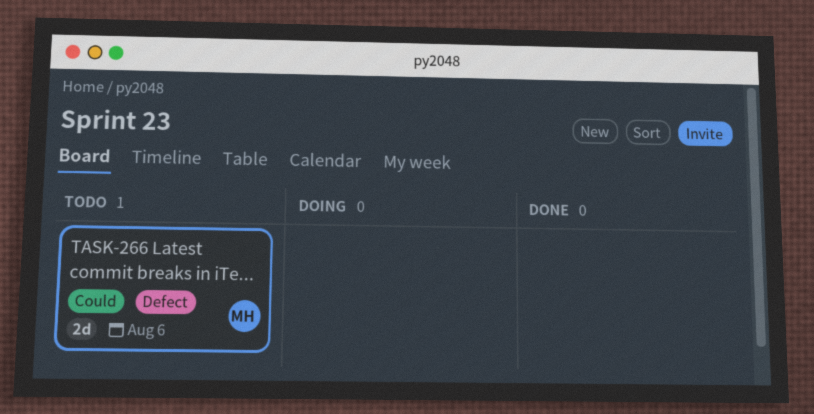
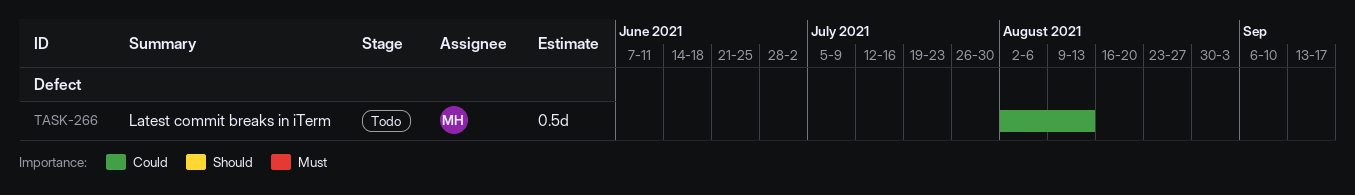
TASK-266, estimate: 2d -> 0.5d
TASK-266, due: Aug 6 -> Aug 13

